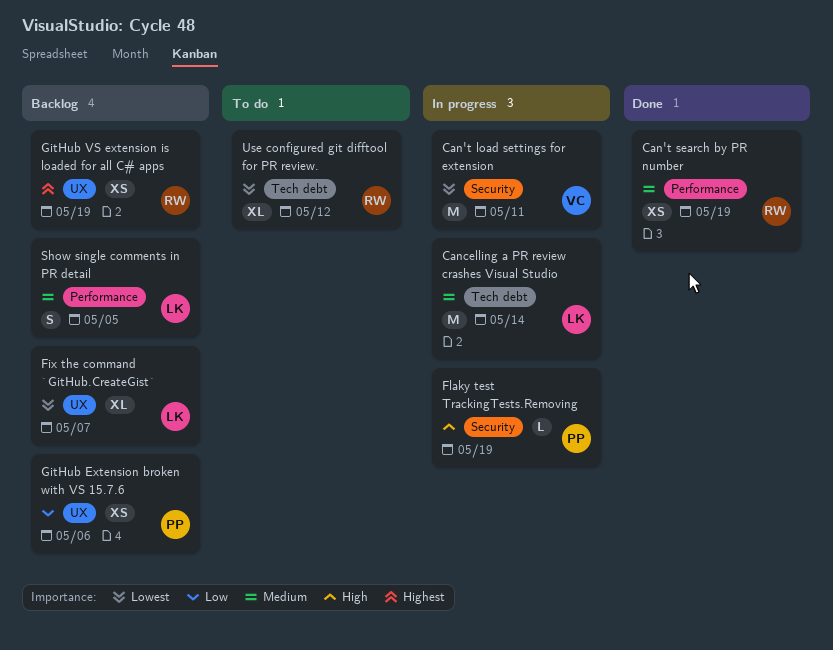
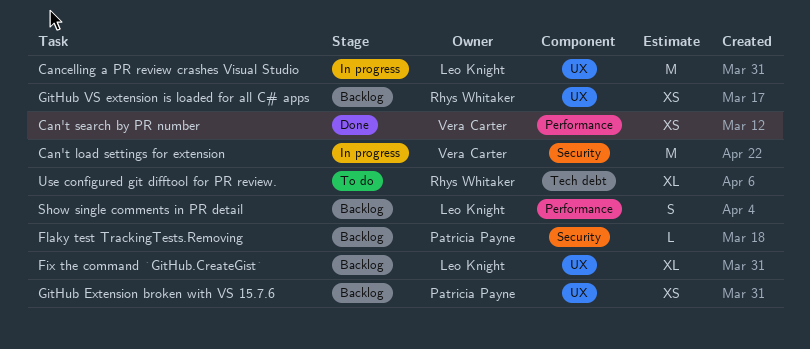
Can't search by PR number, owner: Rhys Whitaker -> Vera Carter
Cancelling a PR review crashes Visual Studio, label: Tech debt -> UX
Flaky test TrackingTests.Removing, status: In progress -> Backlog

